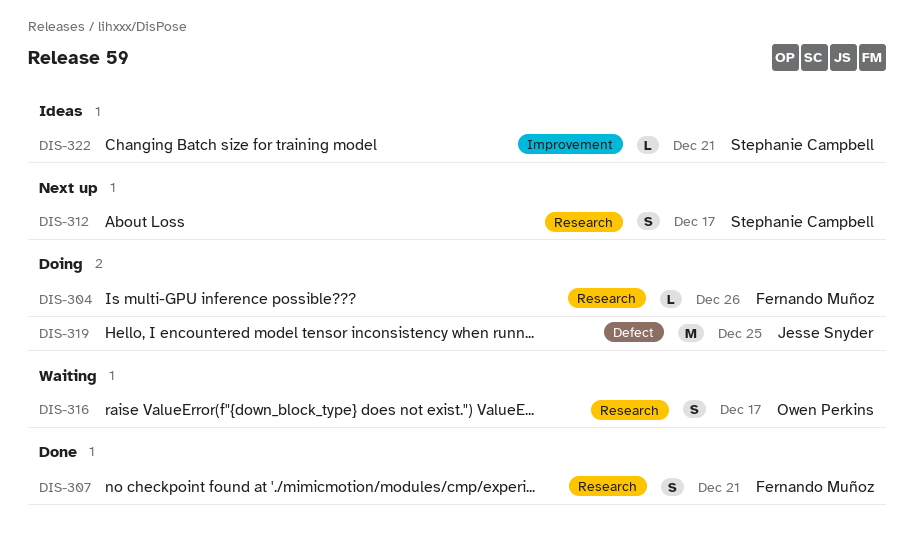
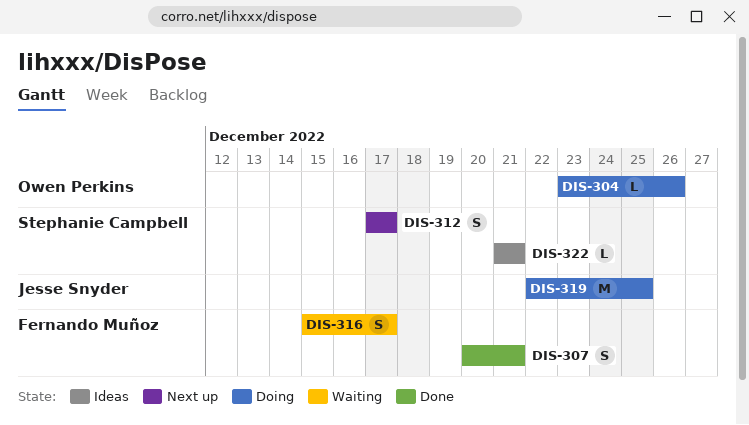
DIS-304, owner: Fernando Muñoz -> Owen Perkins
DIS-316, owner: Owen Perkins -> Fernando Muñoz

